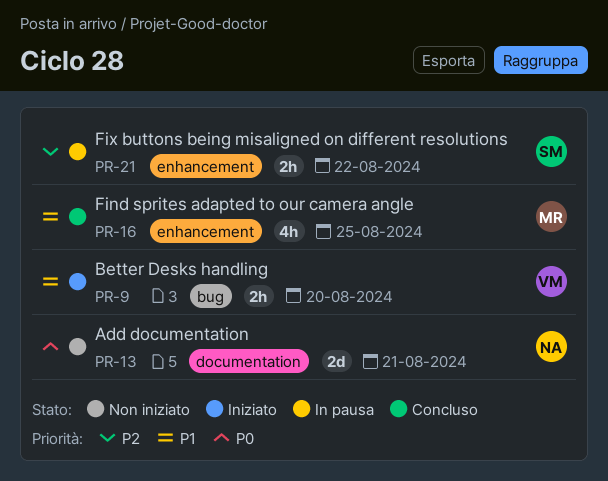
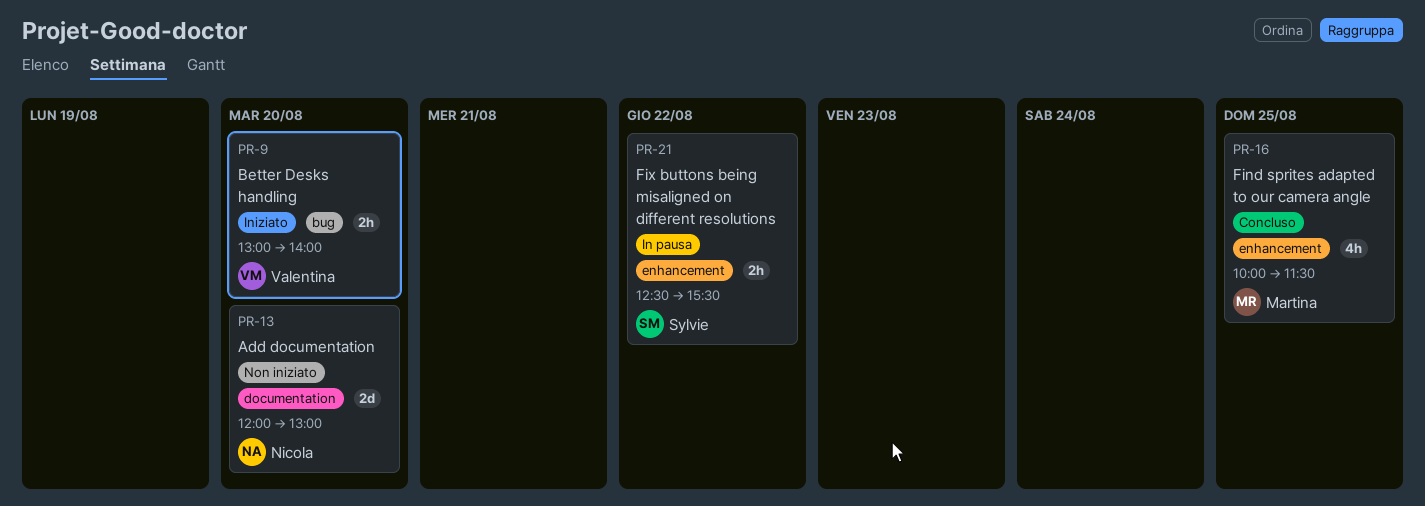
PR-13, day: Aug 21 -> Aug 20

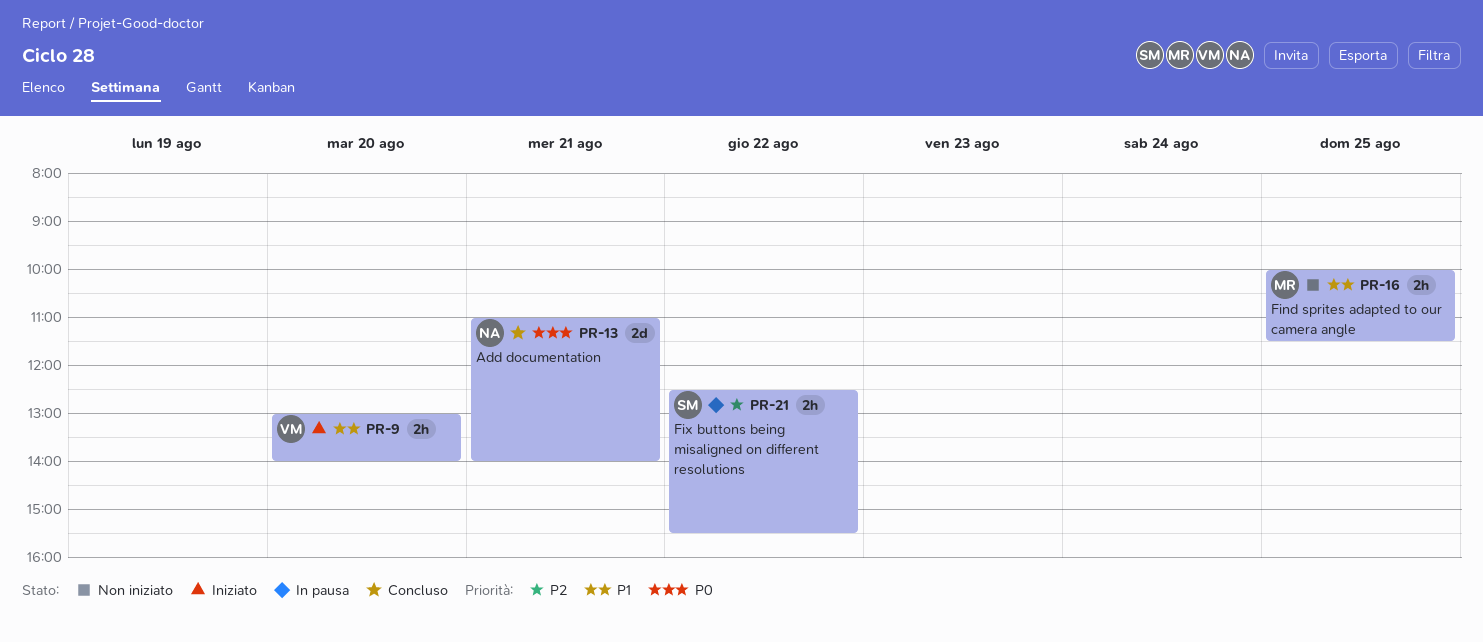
PR-13, status: Non iniziato -> Concluso
PR-13, day: Aug 20 -> Aug 21
PR-13, begins: 12:00 -> 11:00
PR-13, ends: 13:00 -> 14:00
PR-16, status: Concluso -> Non iniziato
PR-16, estimate: 4h -> 2h

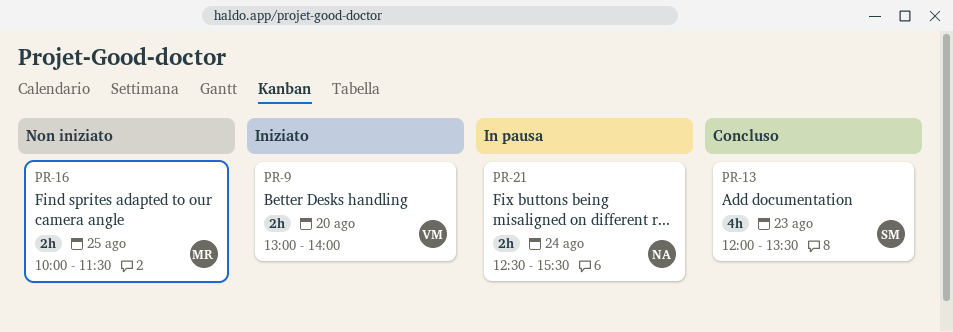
PR-13, owner: NA -> SM
PR-13, estimate: 2d -> 4h
PR-13, day: Aug 21 -> Aug 23
PR-13, begins: 11:00 -> 12:00
PR-13, ends: 14:00 -> 13:30
PR-21, owner: SM -> NA
PR-21, day: Aug 22 -> Aug 24

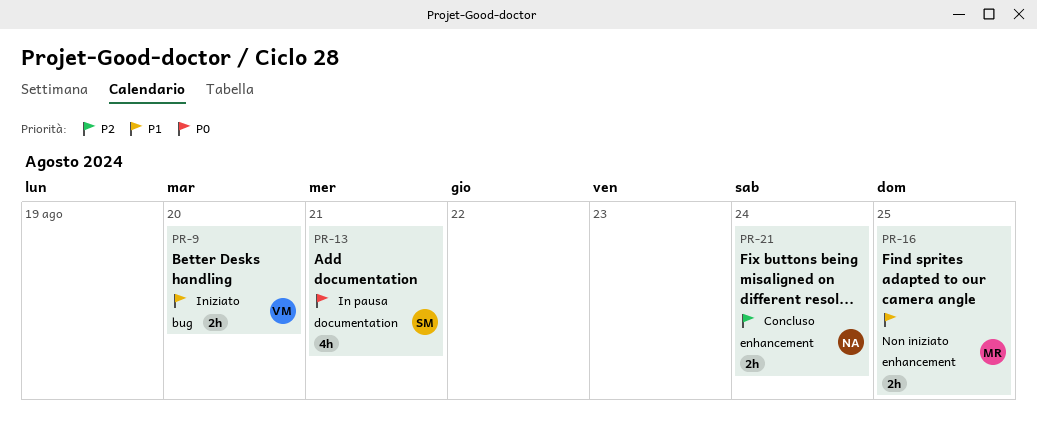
PR-13, status: Concluso -> In pausa
PR-13, day: Aug 23 -> Aug 21
PR-21, status: In pausa -> Concluso

